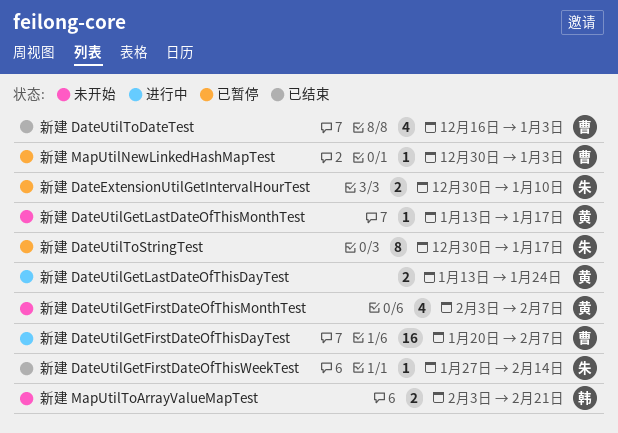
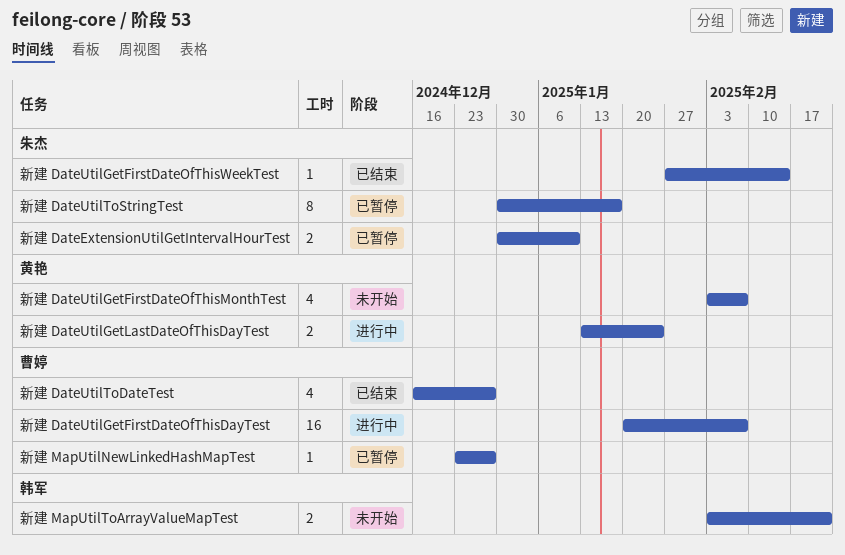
新建 DateUtilGetLastDateOfThisMonthTest: present -> none
新建 DateUtilToDateTest, due: Jan 3 -> Dec 27
新建 MapUtilNewLinkedHashMapTest, start: Dec 30 -> Dec 23
新建 MapUtilNewLinkedHashMapTest, due: Jan 3 -> Dec 27

